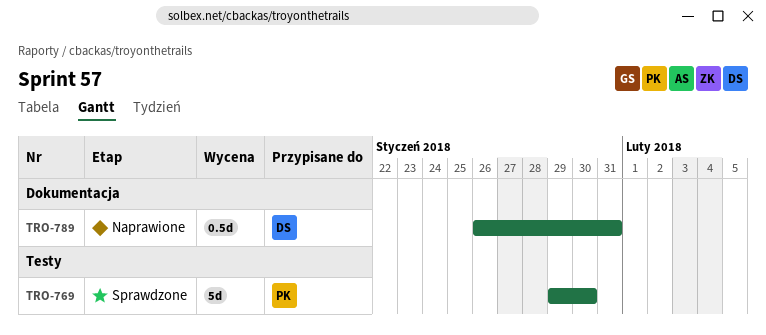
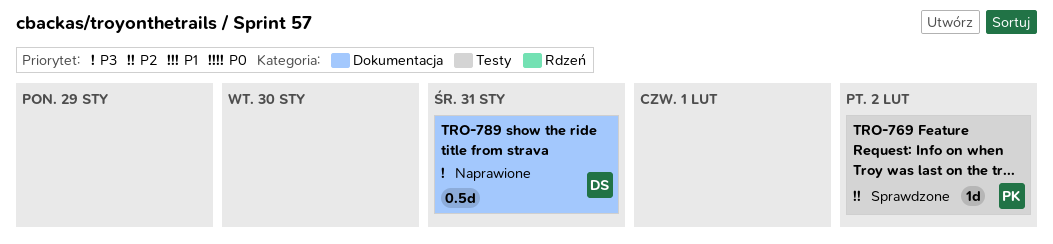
TRO-769, estimate: 5d -> 1d
TRO-769, due: Jan 30 -> Feb 2

